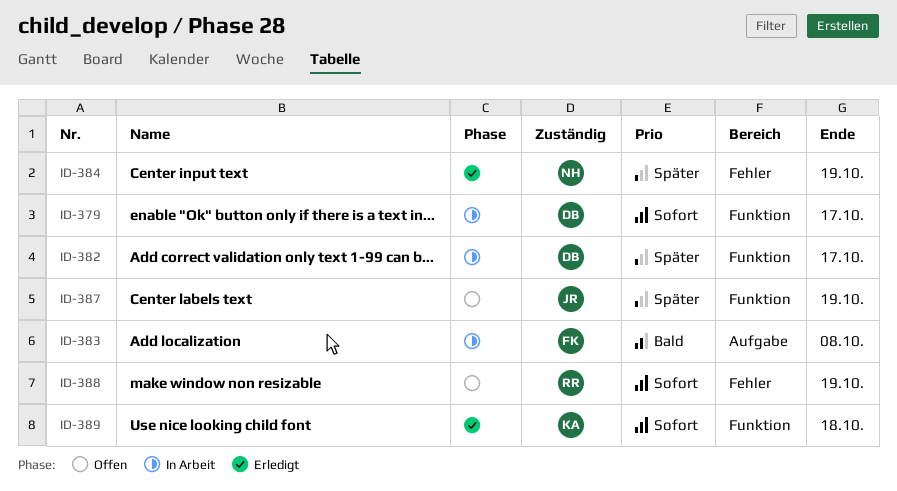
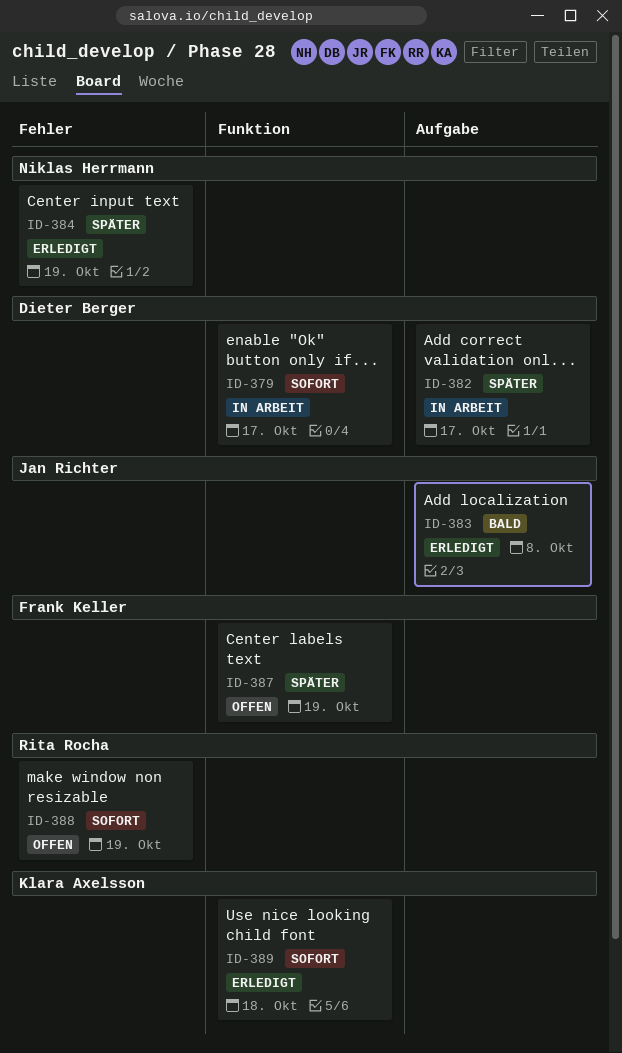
ID-382, label: Funktion -> Aufgabe
ID-383, status: In Arbeit -> Erledigt
ID-383, owner: Frank Keller -> Jan Richter
ID-387, owner: Jan Richter -> Frank Keller

